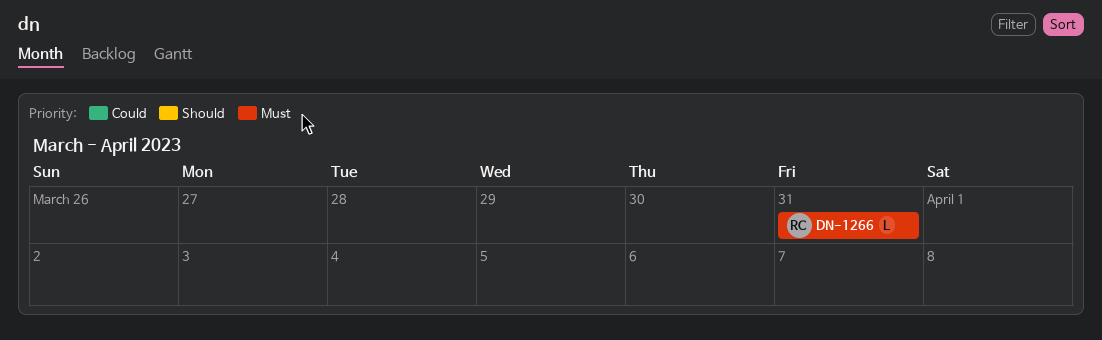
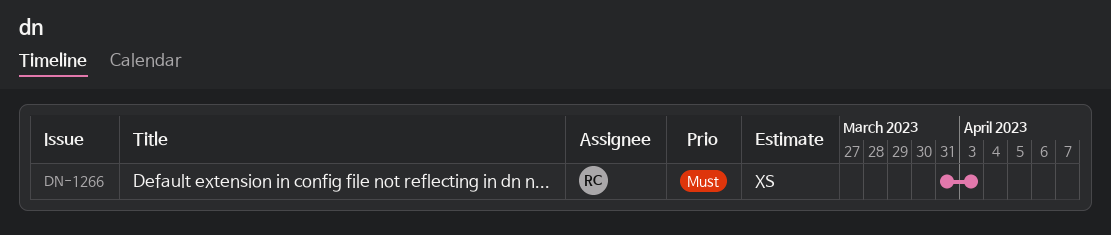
DN-1266, estimate: L -> XS
DN-1266, due: Mar 31 -> Apr 3

